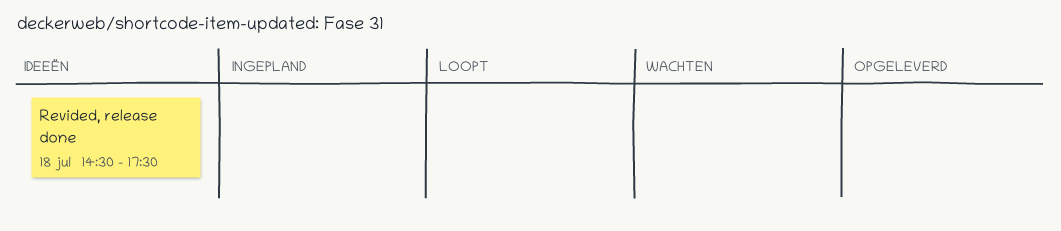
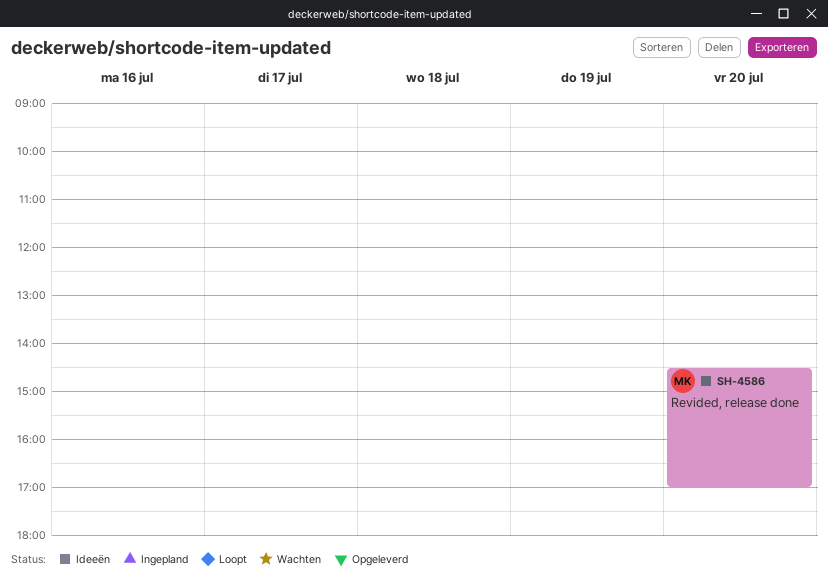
Revided, release done, day: Jul 18 -> Jul 20
Revided, release done, ends: 17:30 -> 17:00

